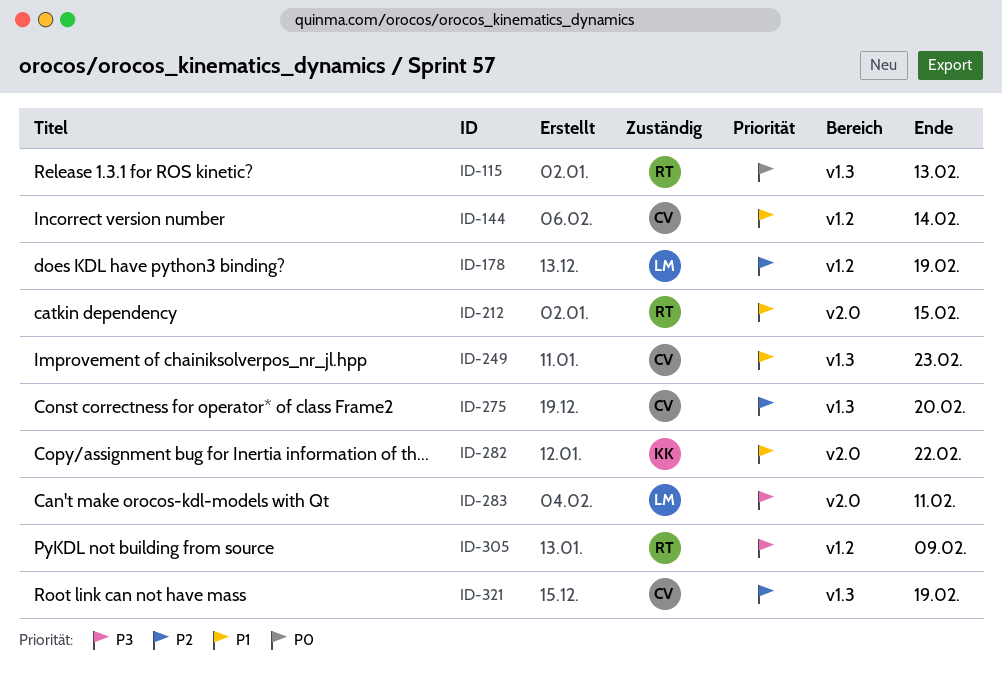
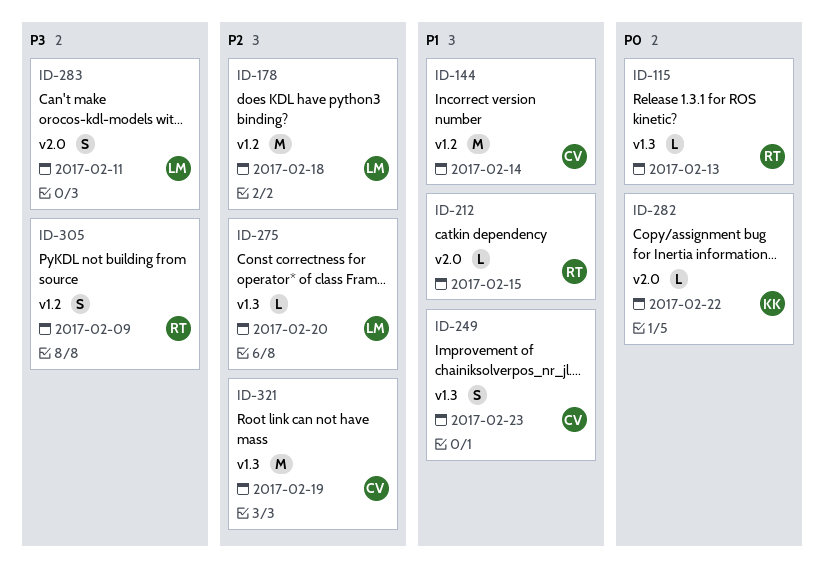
ID-178, due: Feb 19 -> Feb 18
ID-275, owner: CV -> LM
ID-282, priority: P1 -> P0

